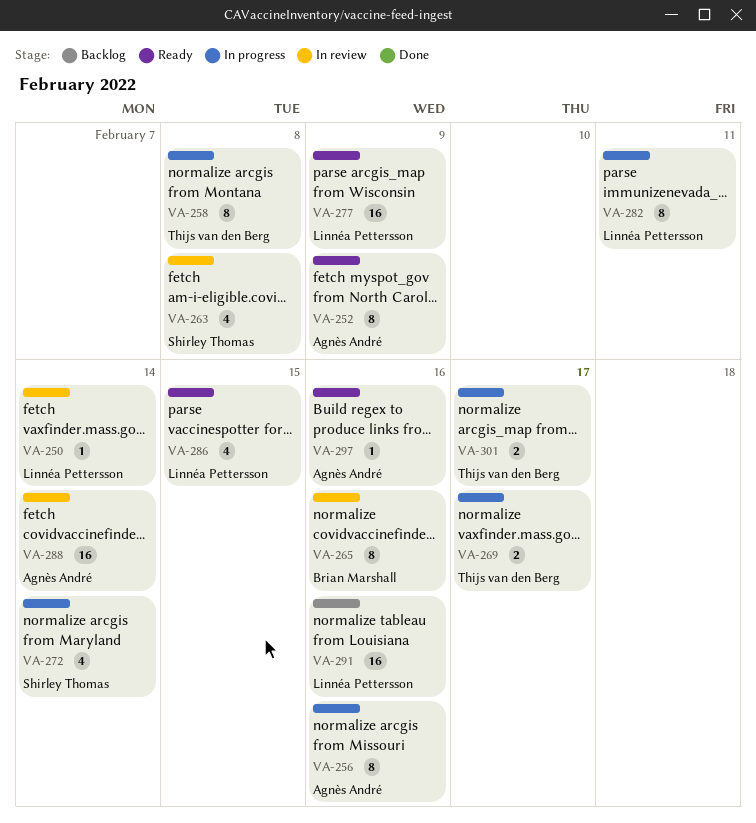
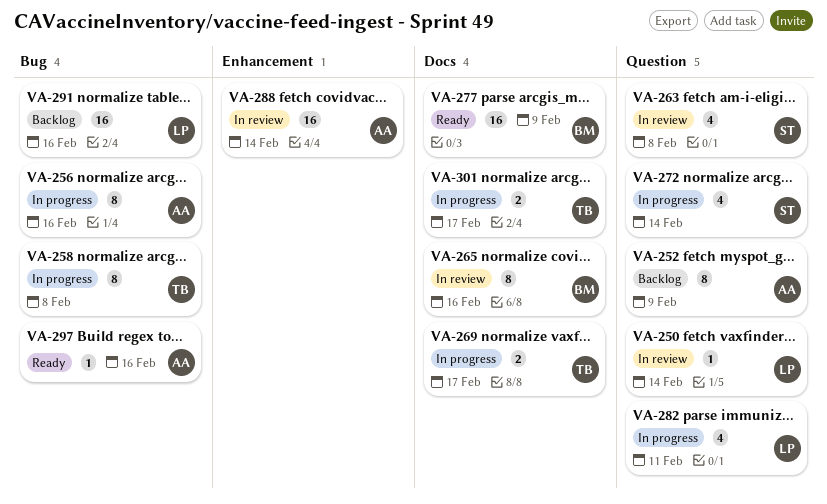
VA-252, status: Ready -> Backlog
VA-277, owner: Linnéa Pettersson -> Brian Marshall
VA-282, estimate: 8 -> 4
VA-286: present -> none

